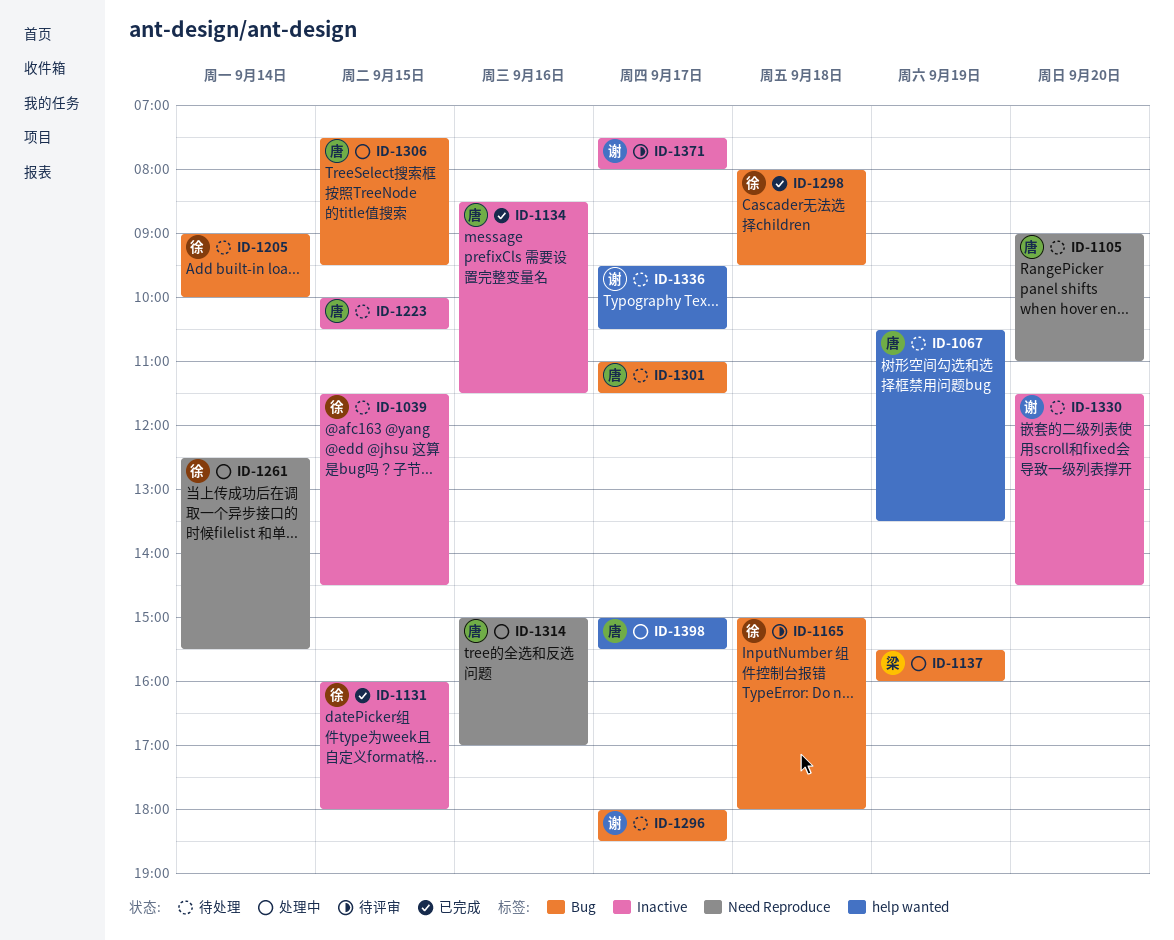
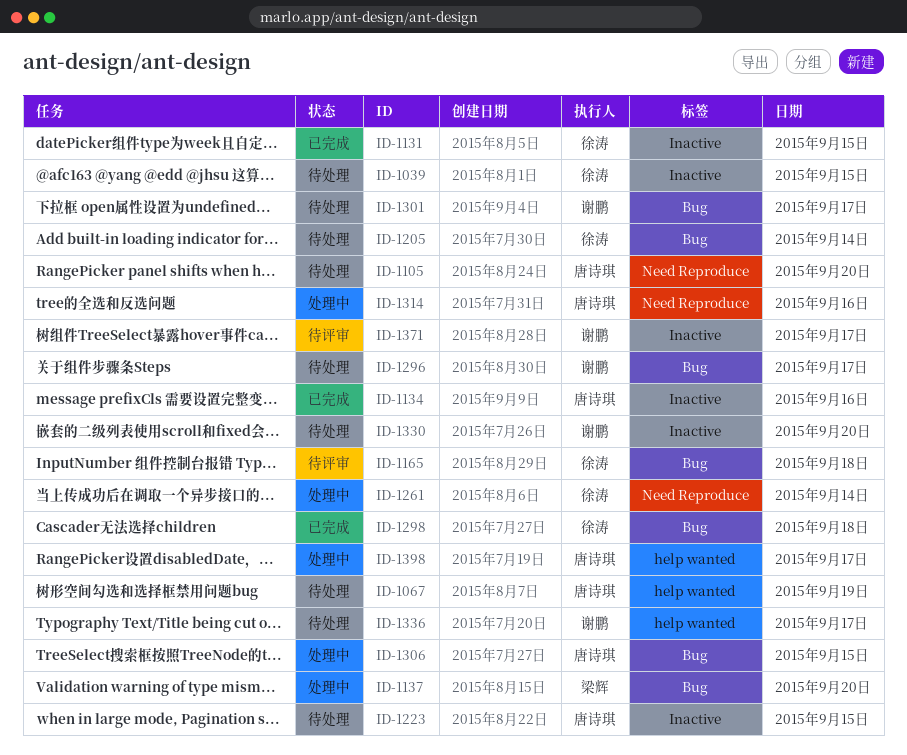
ID-1137, day: Sep 19 -> Sep 20
ID-1301, owner: 唐诗琪 -> 谢鹏

